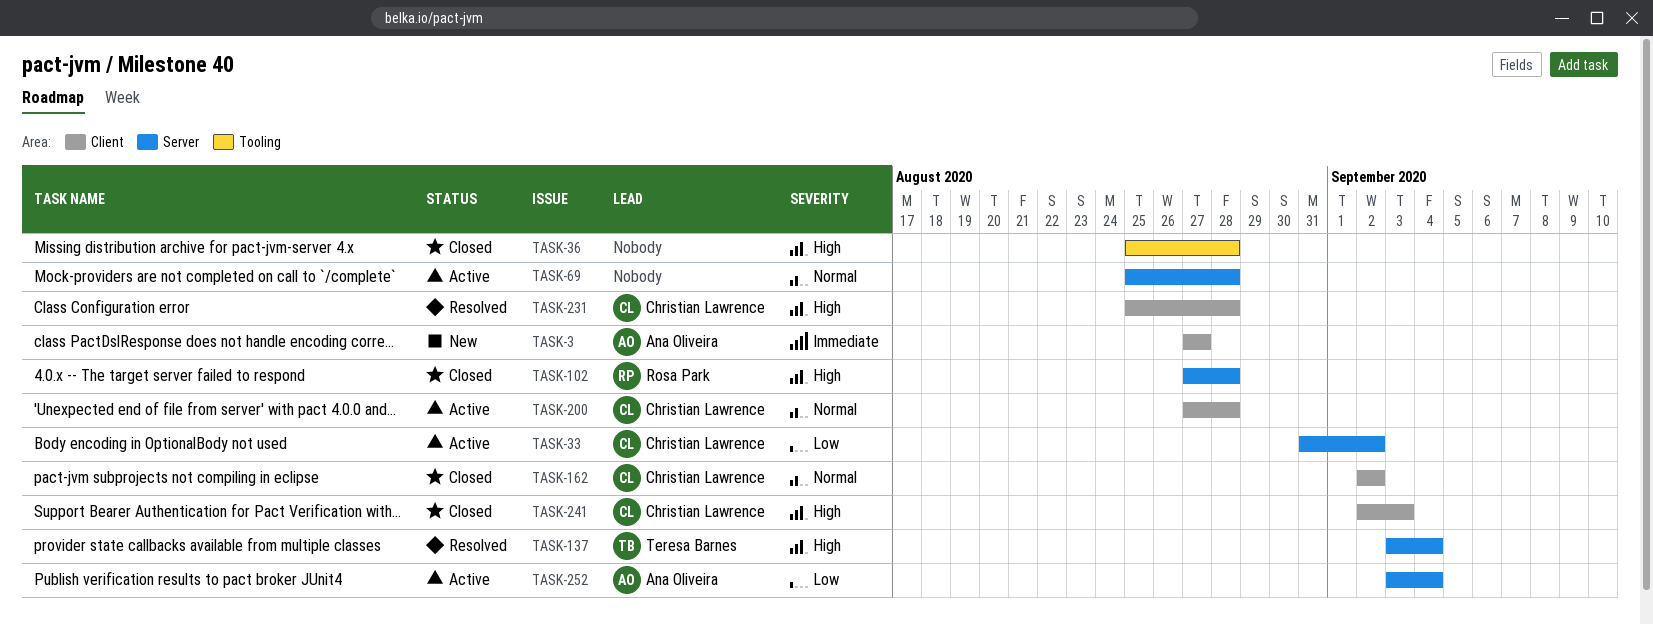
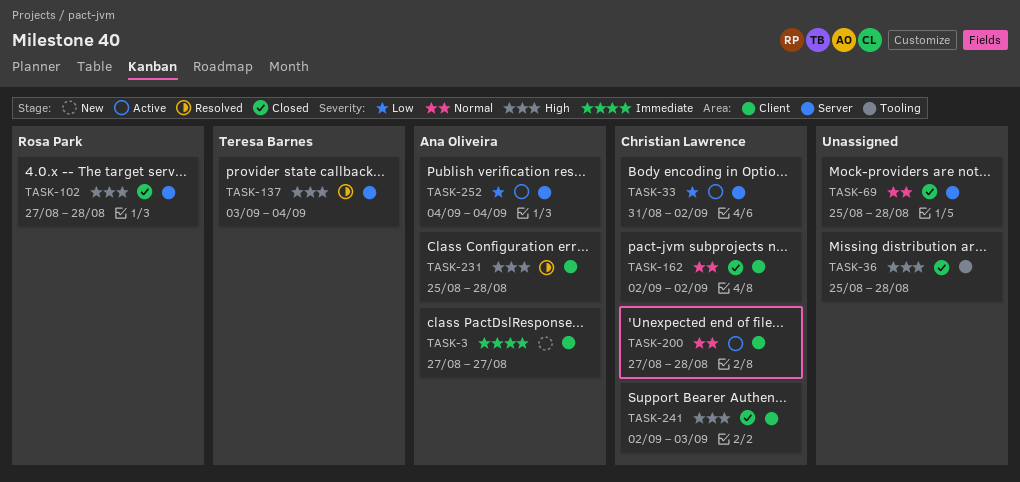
TASK-69, status: Active -> Closed
TASK-231, owner: Christian Lawrence -> Ana Oliveira
TASK-252, start: Sep 3 -> Sep 4

